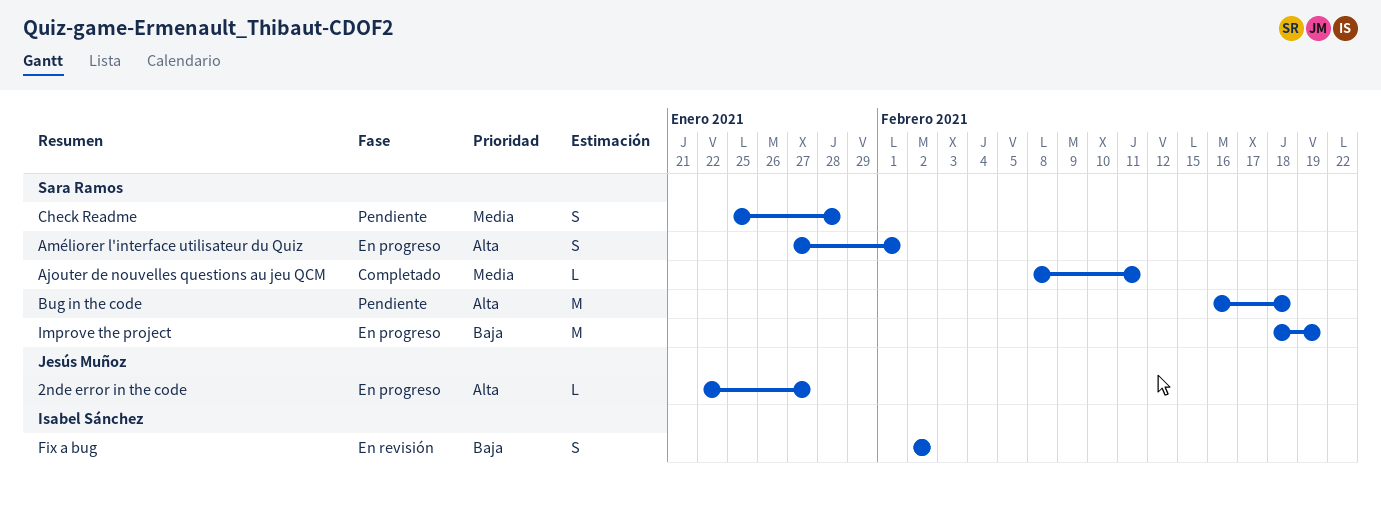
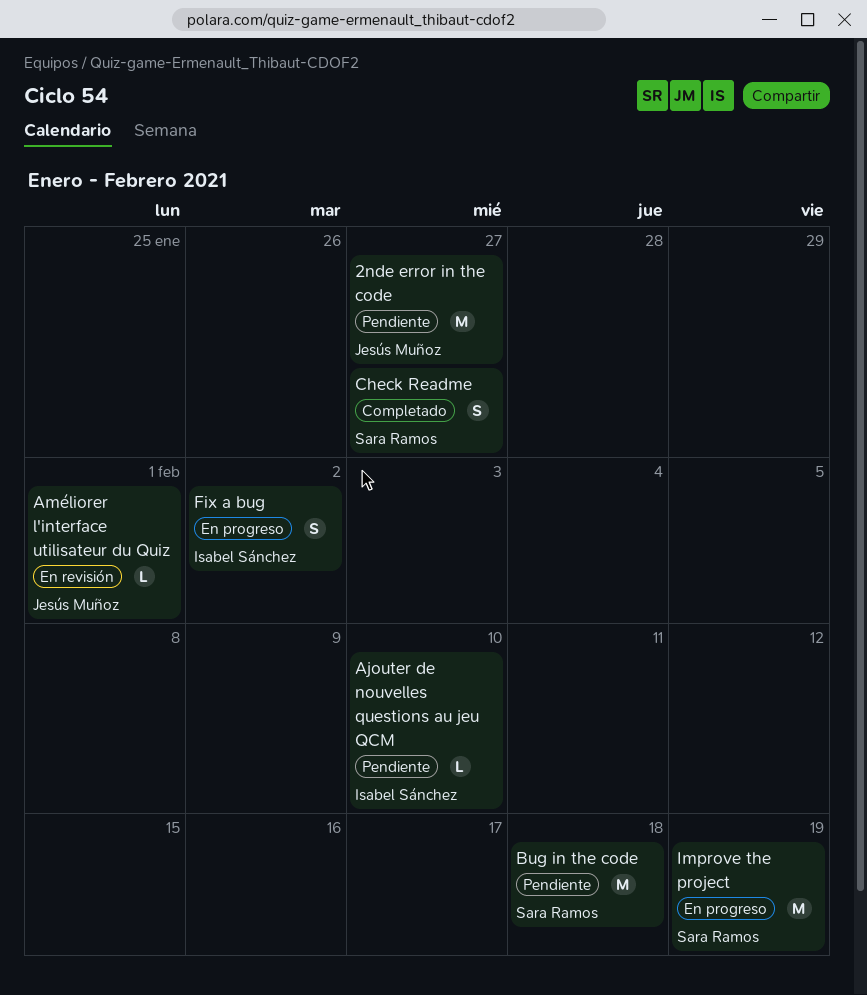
2nde error in the code, status: En progreso -> Pendiente
2nde error in the code, estimate: L -> M
Ajouter de nouvelles questions au jeu QCM, status: Completado -> Pendiente
Ajouter de nouvelles questions au jeu QCM, owner: Sara Ramos -> Isabel Sánchez
Ajouter de nouvelles questions au jeu QCM, due: Feb 11 -> Feb 10
Améliorer l'interface utilisateur du Quiz, status: En progreso -> En revisión
Améliorer l'interface utilisateur du Quiz, owner: Sara Ramos -> Jesús Muñoz
Améliorer l'interface utilisateur du Quiz, estimate: S -> L
Check Readme, status: Pendiente -> Completado
Check Readme, due: Jan 28 -> Jan 27
Fix a bug, status: En revisión -> En progreso

